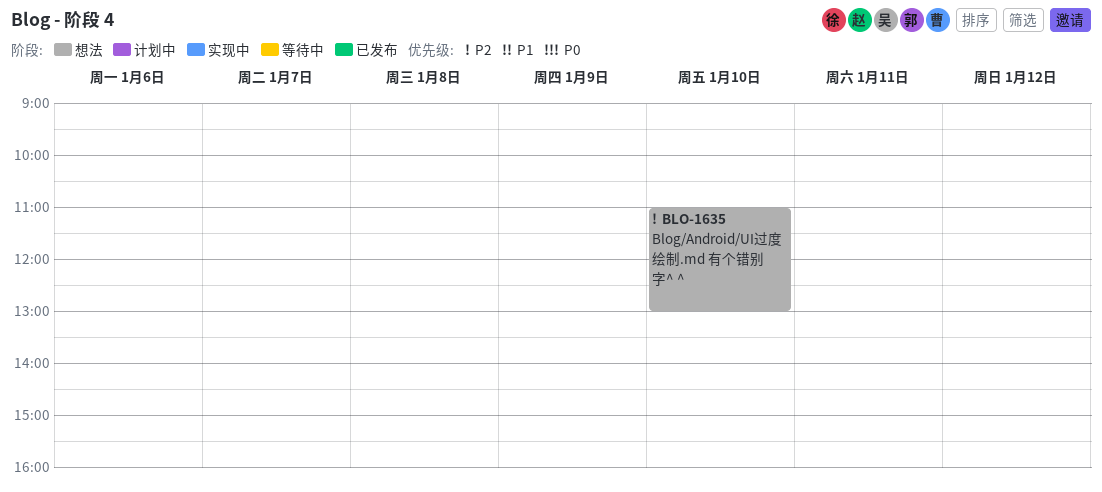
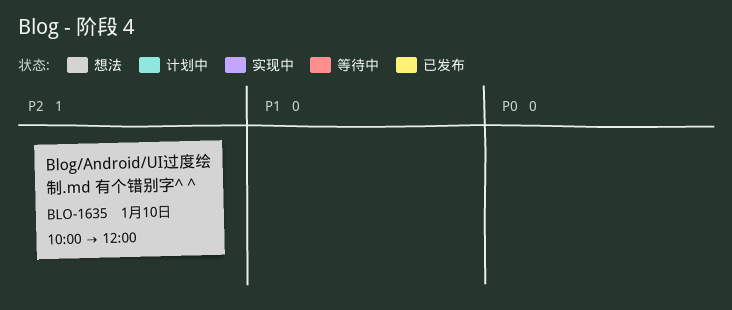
BLO-1635, begins: 11:00 -> 10:00
BLO-1635, ends: 13:00 -> 12:00

